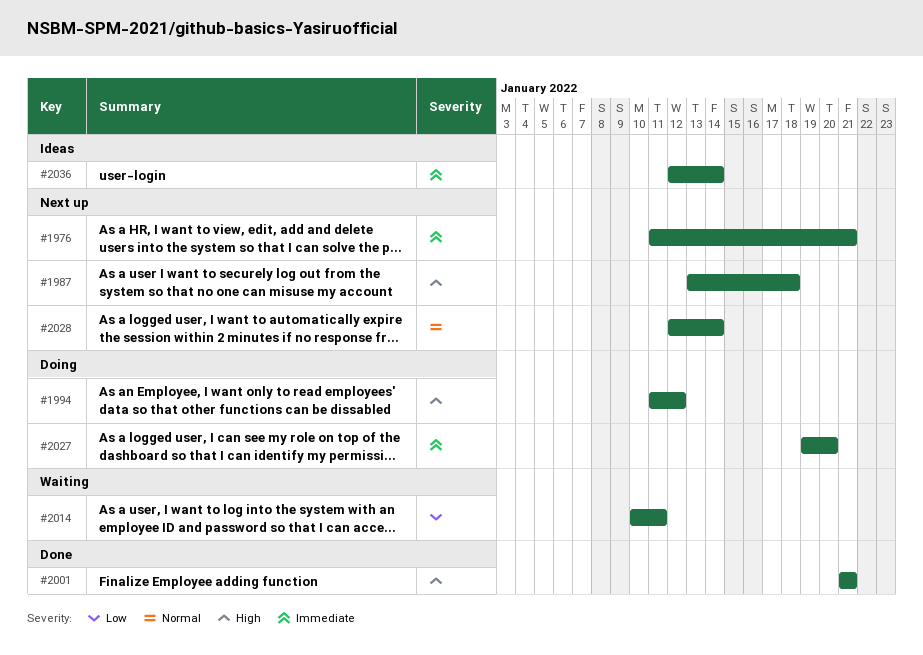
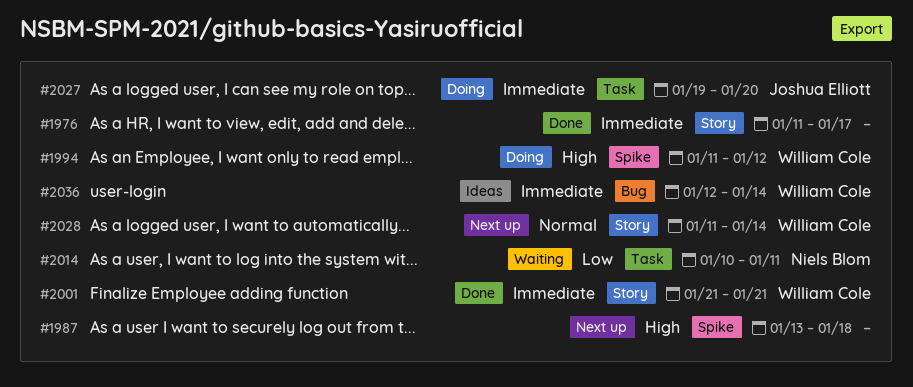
#1976, status: Next up -> Done
#1976, due: Jan 21 -> Jan 17
#2001, priority: High -> Immediate
#2028, start: Jan 12 -> Jan 11

